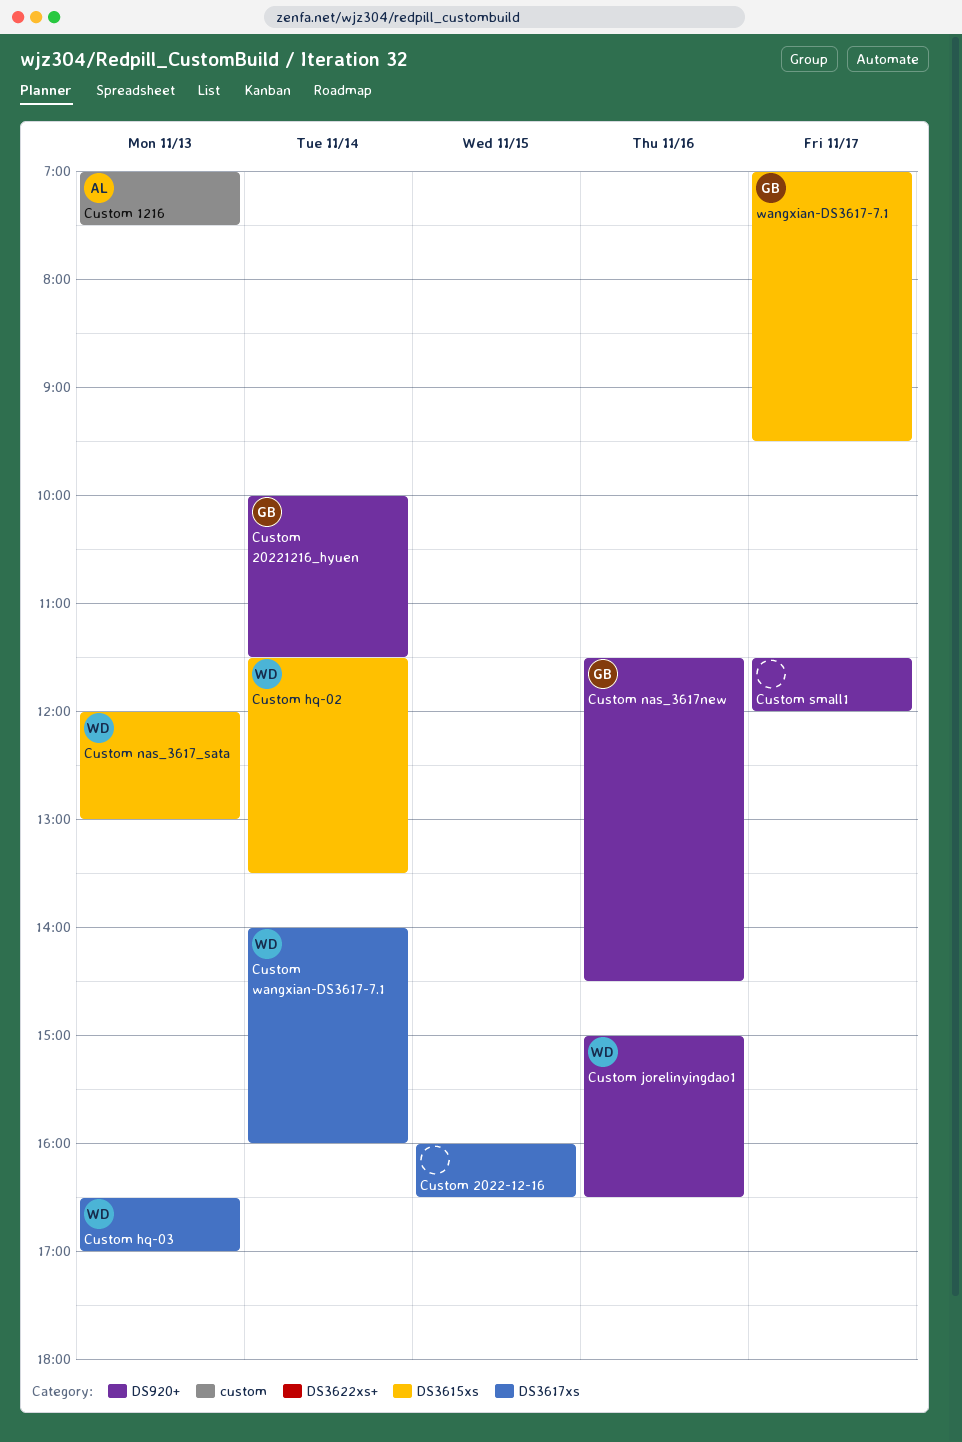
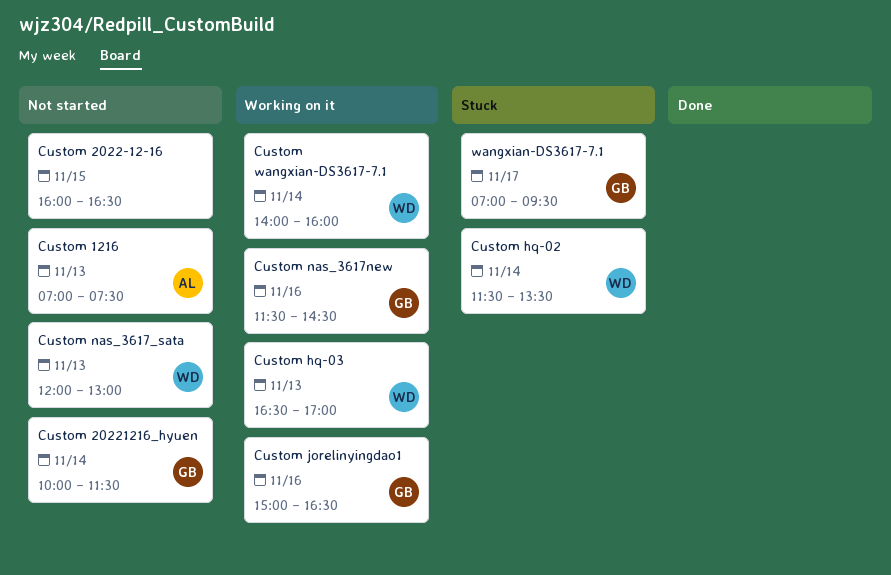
Custom jorelinyingdao1, owner: WD -> GB
Custom small1: present -> none

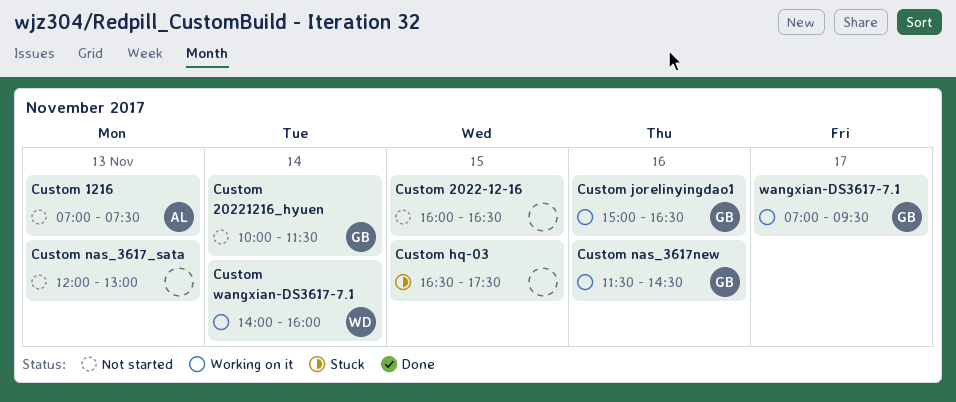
Custom hq-02: present -> none
Custom hq-03, status: Working on it -> Stuck
Custom hq-03, owner: WD -> none
Custom hq-03, day: Nov 13 -> Nov 15
Custom hq-03, ends: 17:00 -> 17:30
Custom nas_3617_sata, owner: WD -> none
wangxian-DS3617-7.1, status: Stuck -> Working on it

